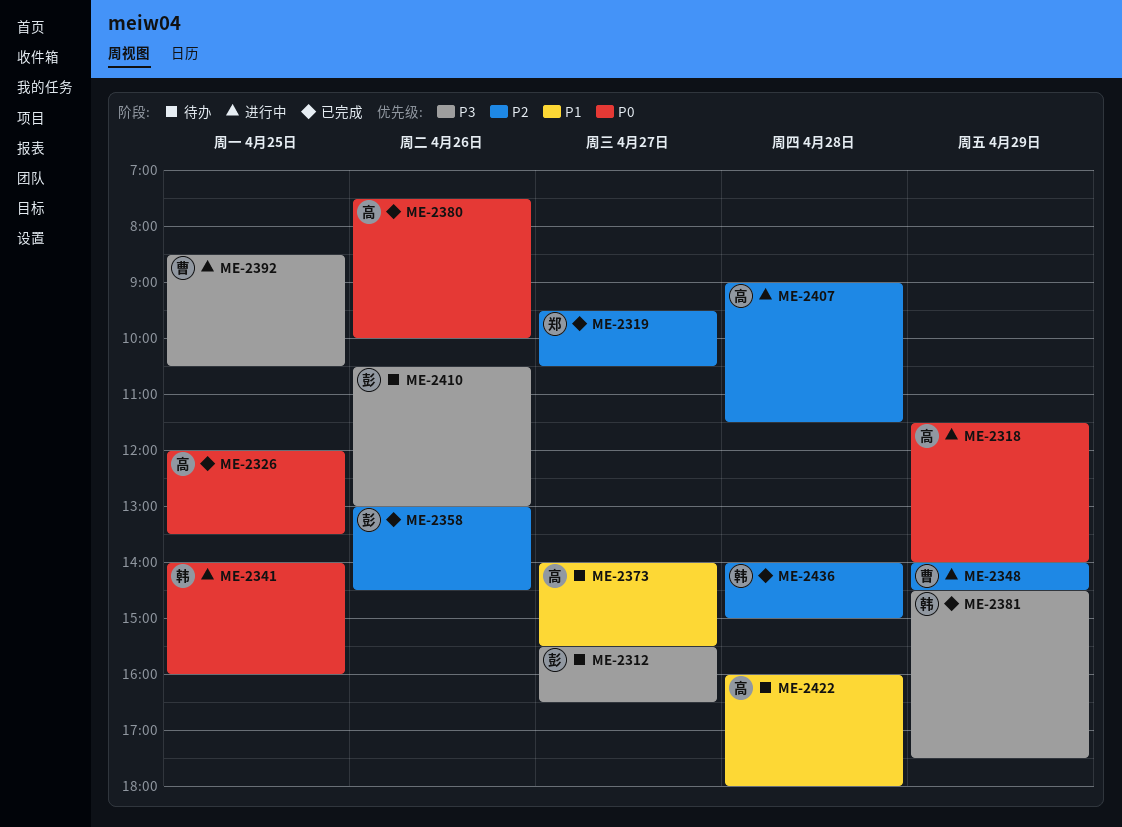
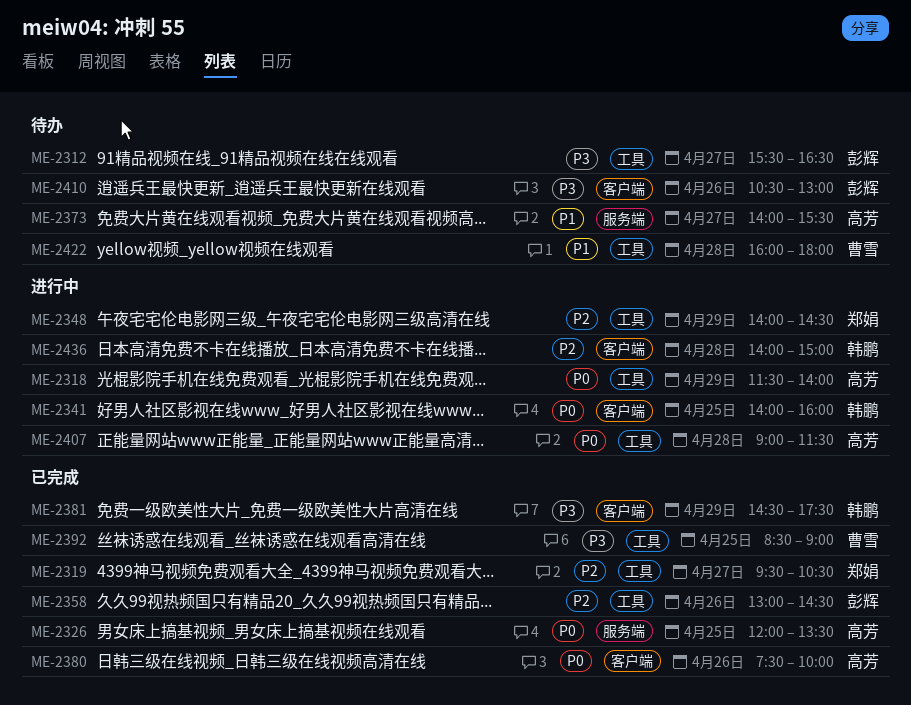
ME-2348, owner: 曹雪 -> 郑娟
ME-2392, status: 进行中 -> 已完成
ME-2392, ends: 10:30 -> 09:00
ME-2407, priority: P2 -> P0
ME-2422, owner: 高芳 -> 曹雪
ME-2436, status: 已完成 -> 进行中

